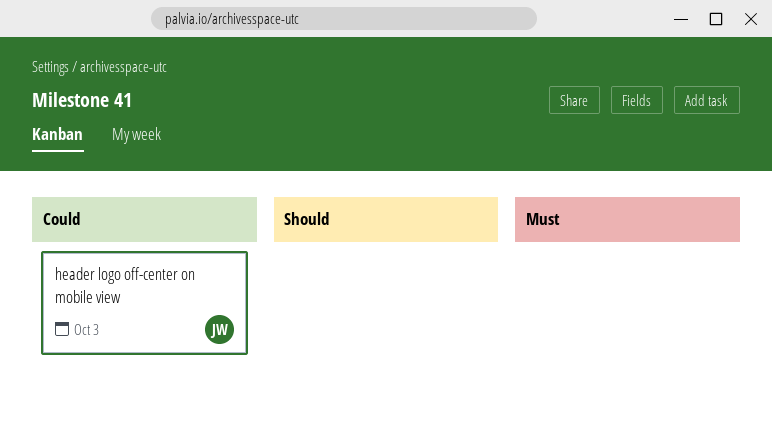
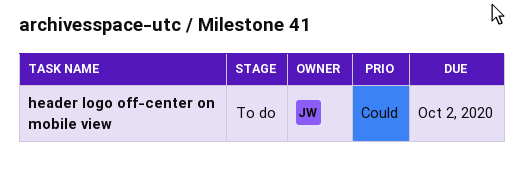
header logo off-center on mobile view, due: Oct 3 -> Oct 2

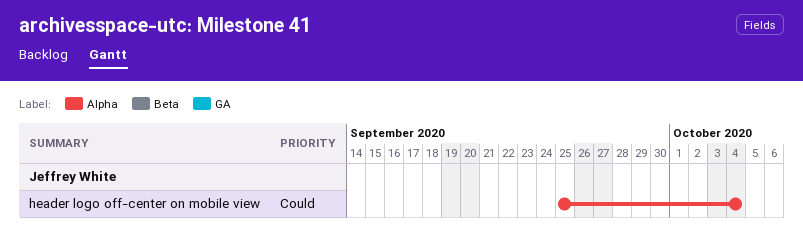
header logo off-center on mobile view, due: Oct 2 -> Oct 4

